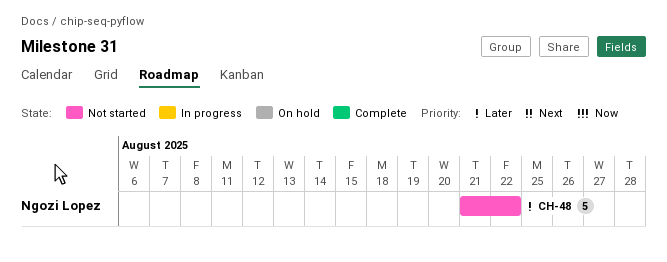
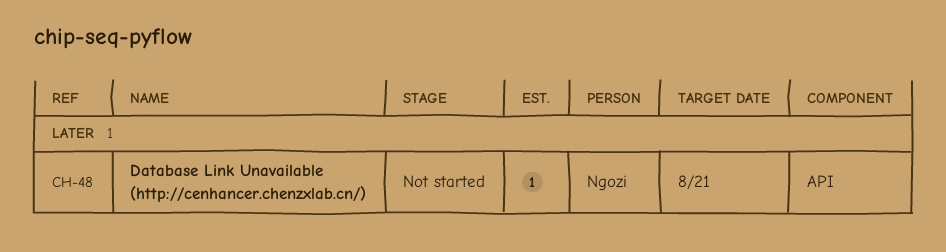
CH-48, estimate: 5 -> 1
CH-48, due: Aug 22 -> Aug 21

